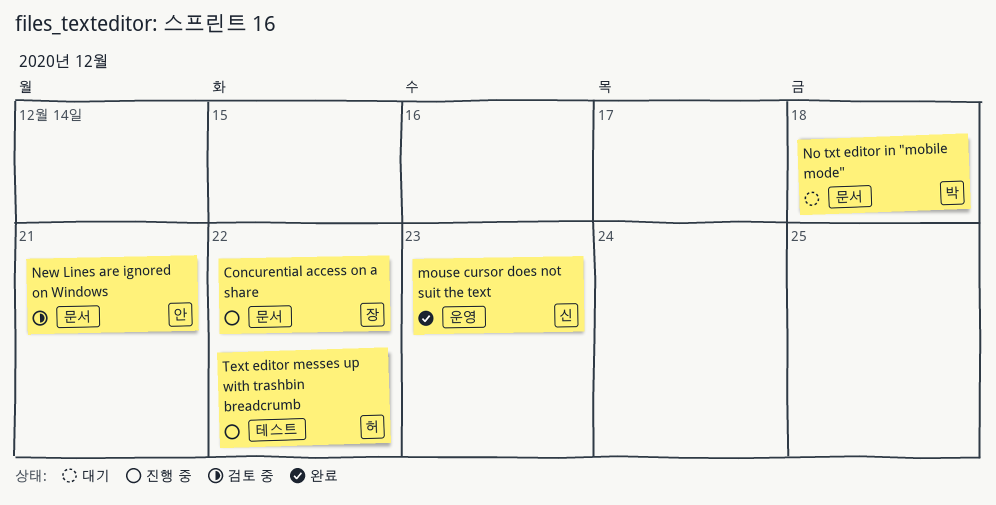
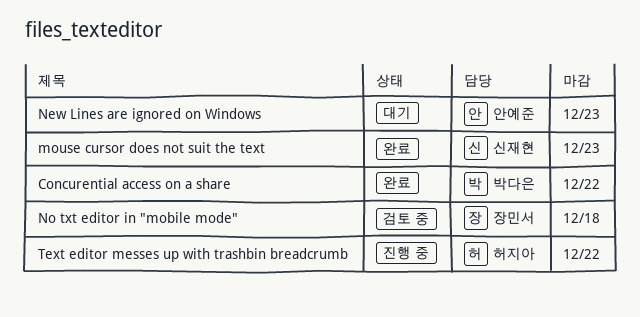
Concurential access on a share, status: 진행 중 -> 완료
Concurential access on a share, owner: 장민서 -> 박다은
New Lines are ignored on Windows, status: 검토 중 -> 대기
New Lines are ignored on Windows, due: Dec 21 -> Dec 23
No txt editor in "mobile mode", status: 대기 -> 검토 중
No txt editor in "mobile mode", owner: 박다은 -> 장민서

